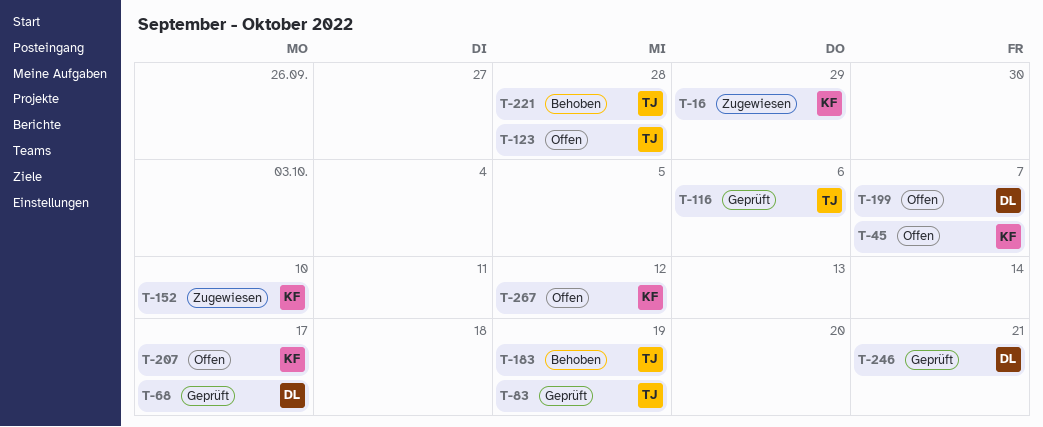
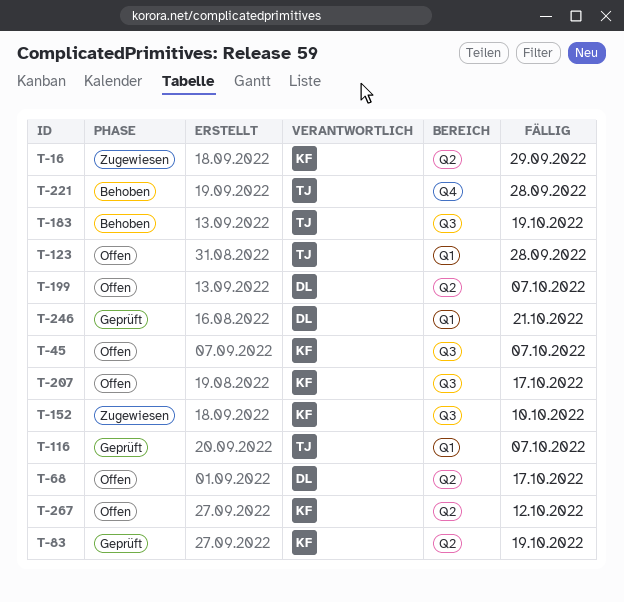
T-68, status: Geprüft -> Offen
T-83, owner: TJ -> KF
T-116, due: Oct 6 -> Oct 7

